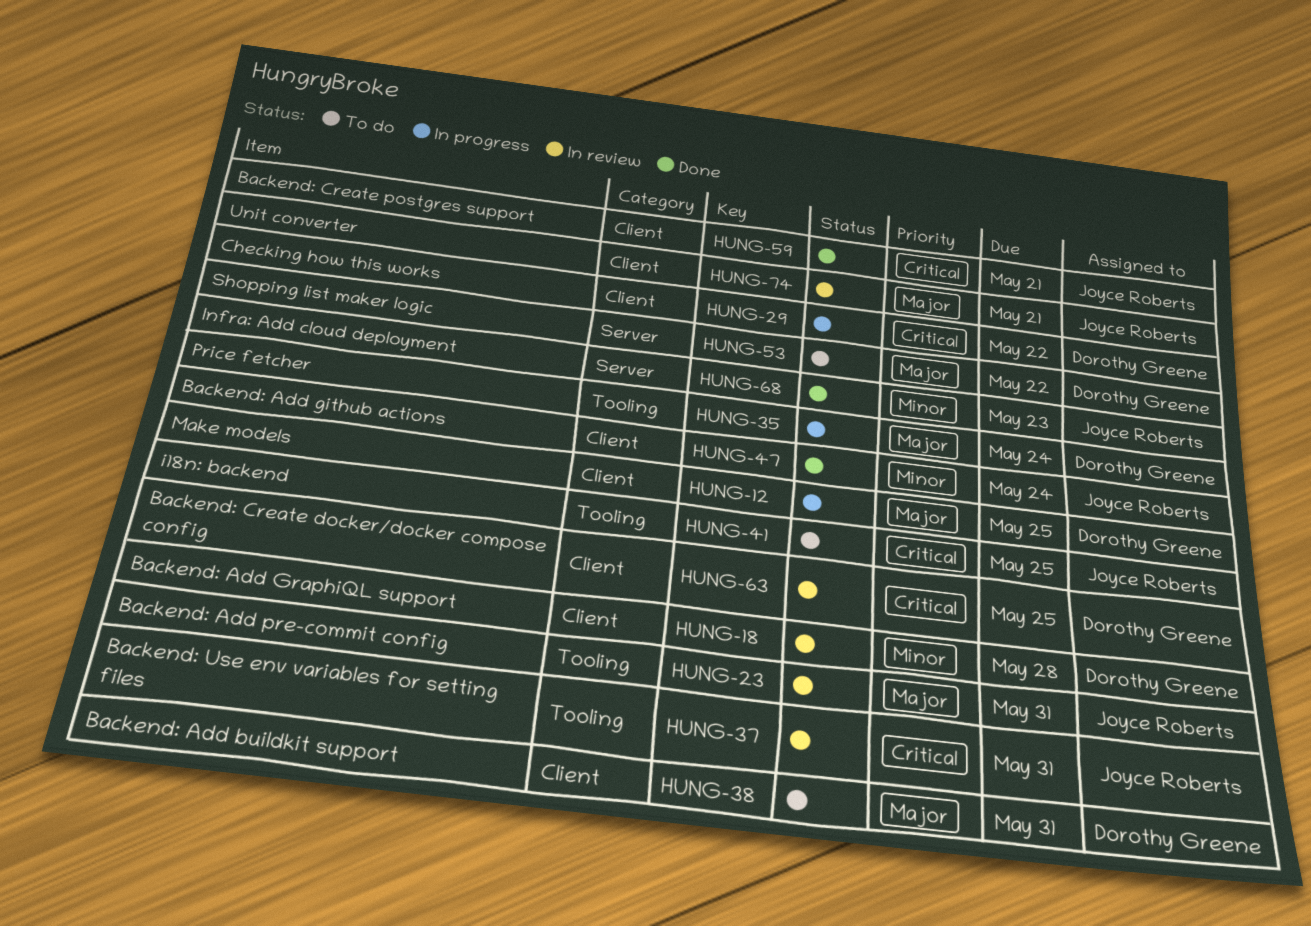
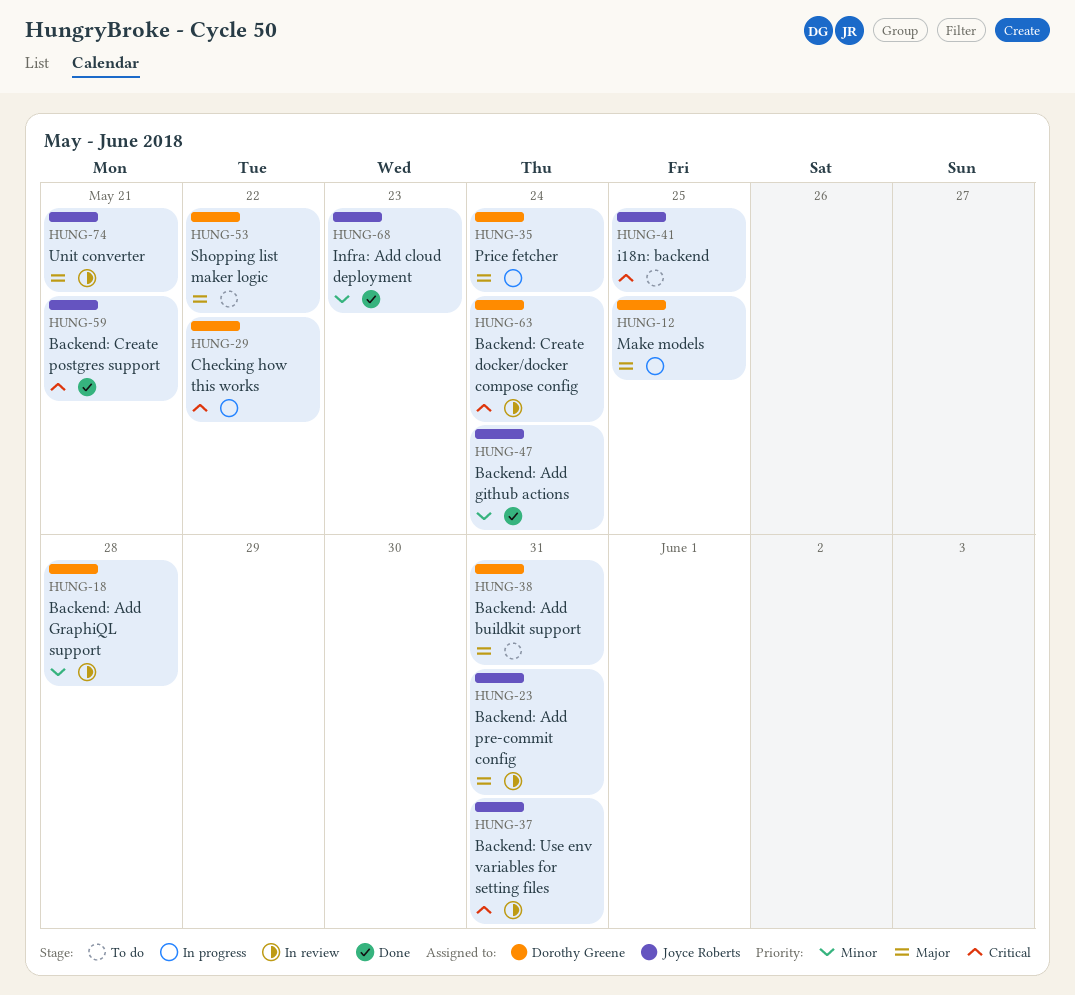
HUNG-63, due: May 25 -> May 24

